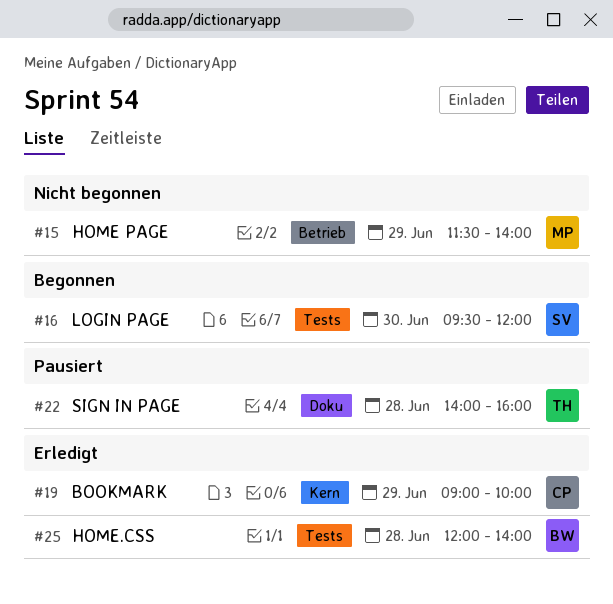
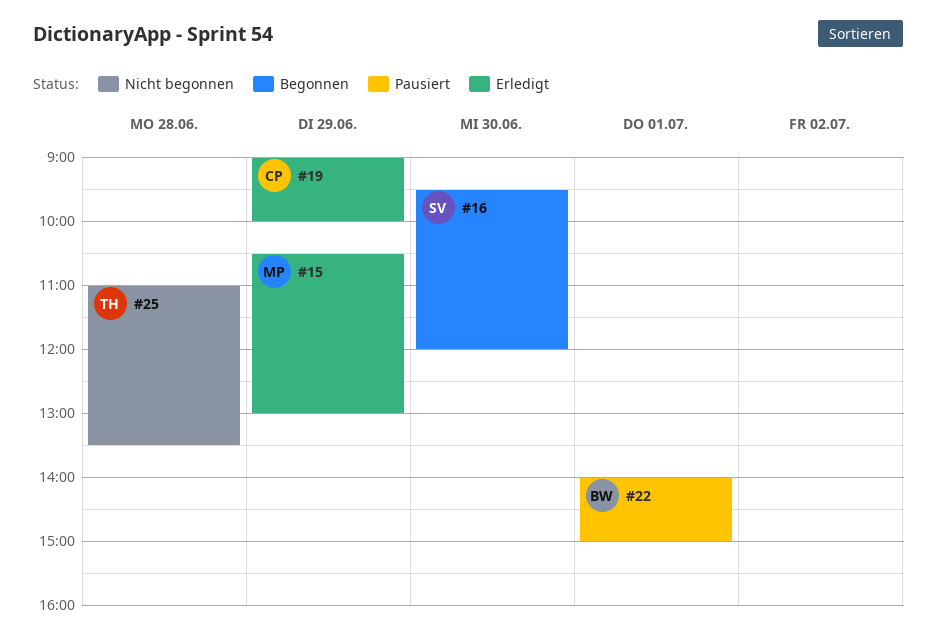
#15, status: Nicht begonnen -> Erledigt
#15, begins: 11:30 -> 10:30
#15, ends: 14:00 -> 13:00
#22, owner: TH -> BW
#22, day: Jun 28 -> Jul 1
#22, ends: 16:00 -> 15:00
#25, status: Erledigt -> Nicht begonnen
#25, owner: BW -> TH
#25, begins: 12:00 -> 11:00
#25, ends: 14:00 -> 13:30

